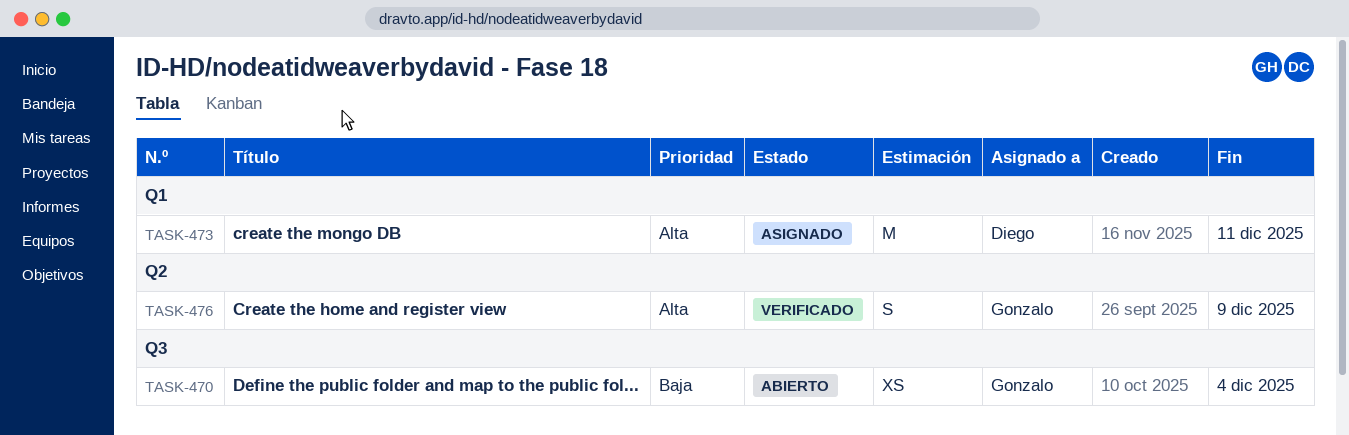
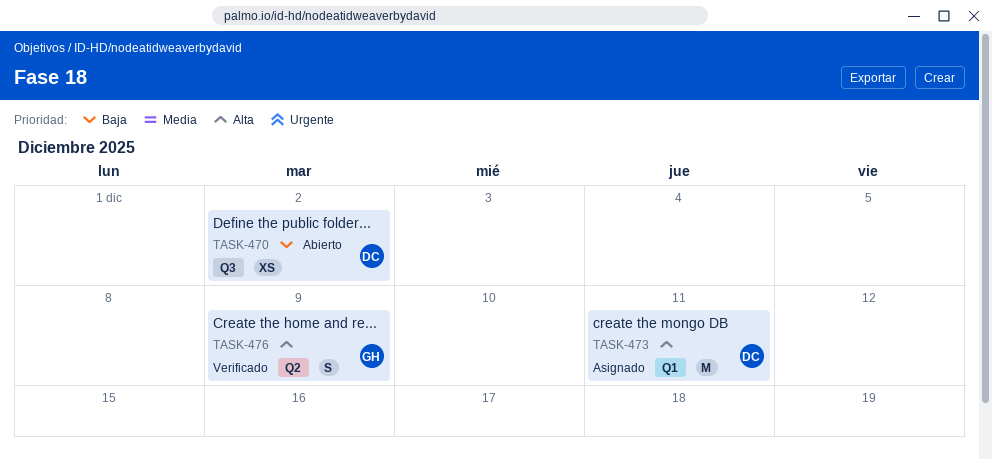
TASK-470, owner: Gonzalo -> Diego
TASK-470, due: Dec 4 -> Dec 2

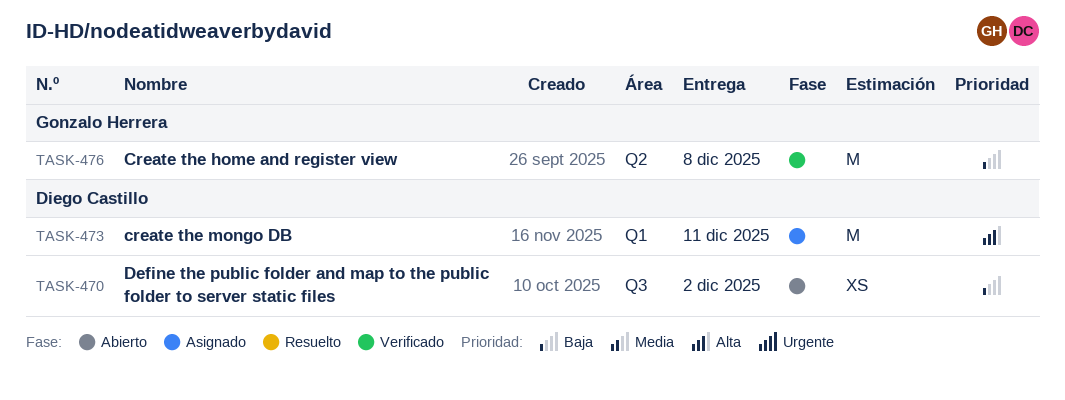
TASK-476, priority: Alta -> Baja
TASK-476, estimate: S -> M
TASK-476, due: Dec 9 -> Dec 8

